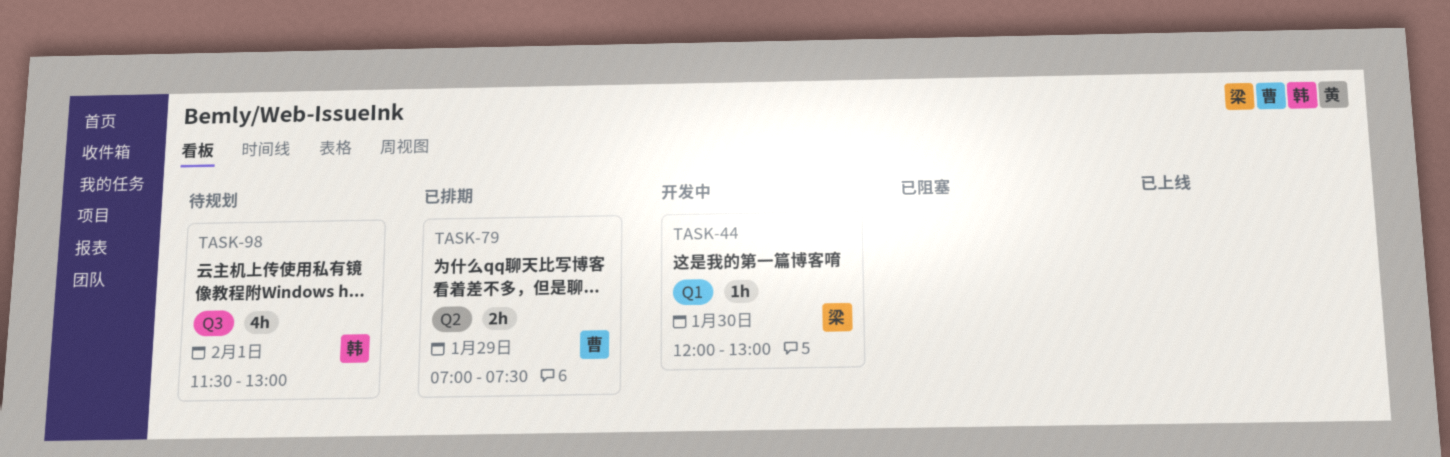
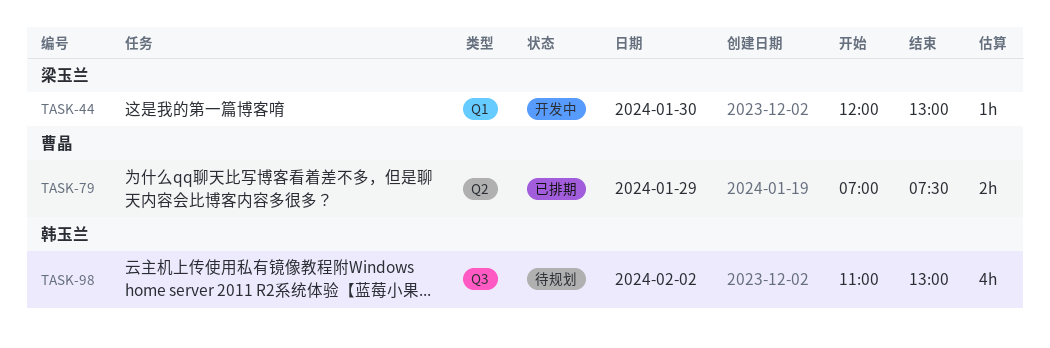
TASK-98, day: Feb 1 -> Feb 2
TASK-98, begins: 11:30 -> 11:00

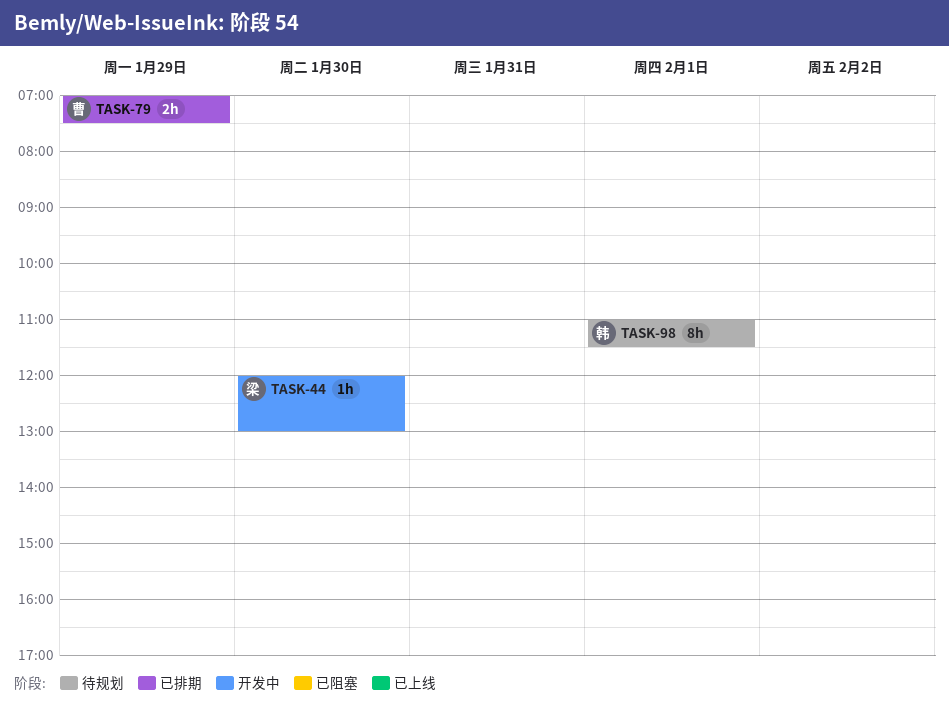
TASK-98, estimate: 4h -> 8h
TASK-98, day: Feb 2 -> Feb 1
TASK-98, ends: 13:00 -> 11:30

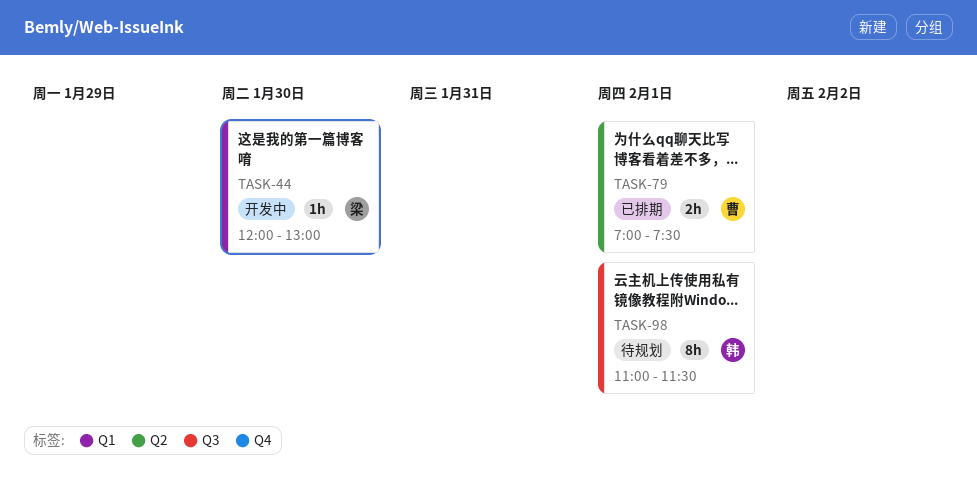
TASK-79, day: Jan 29 -> Feb 1

